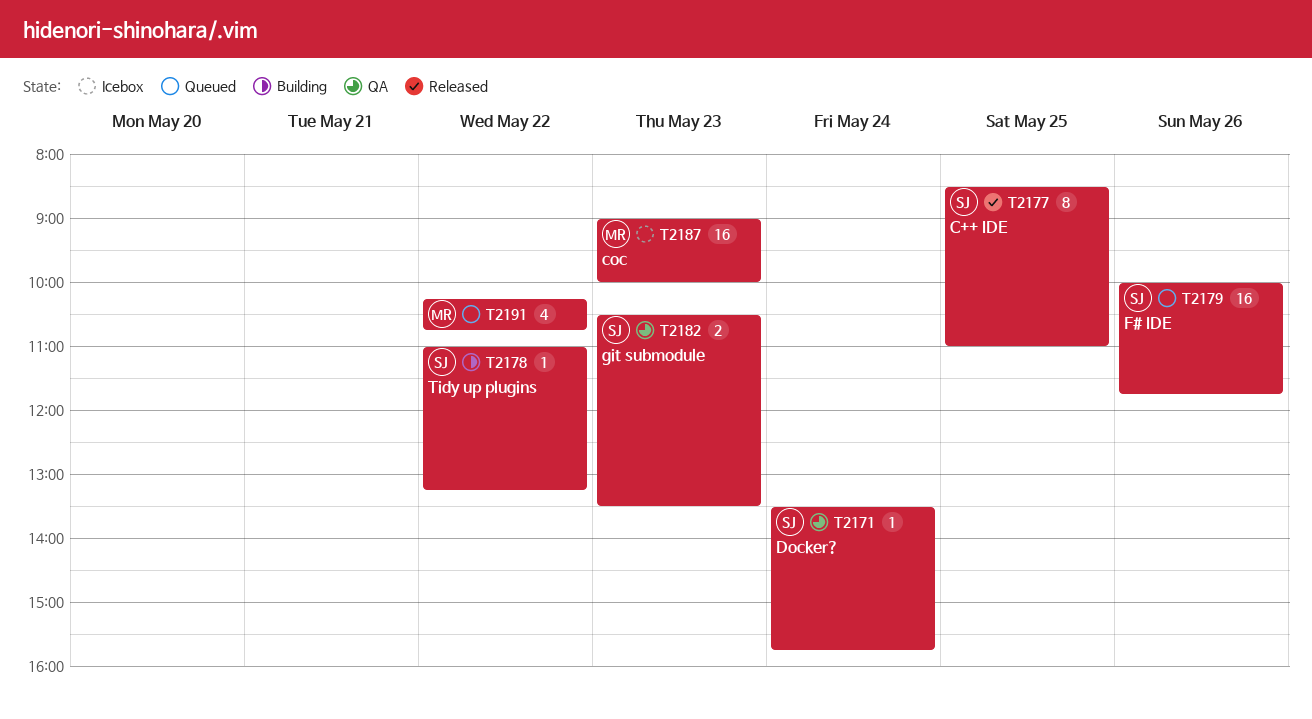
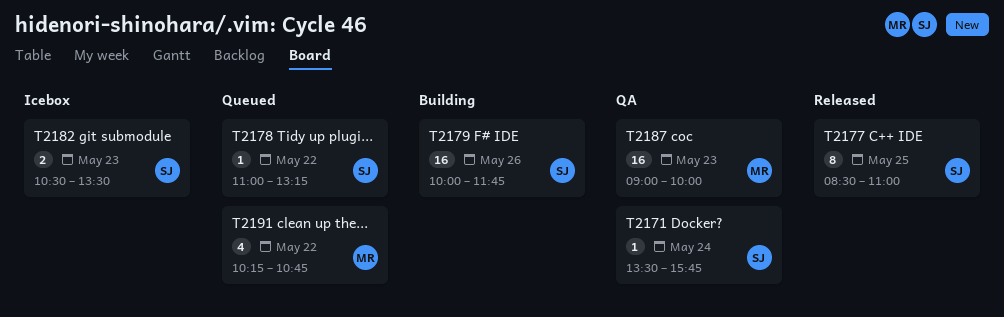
T2178, status: Building -> Queued
T2179, status: Queued -> Building
T2182, status: QA -> Icebox
T2187, status: Icebox -> QA

